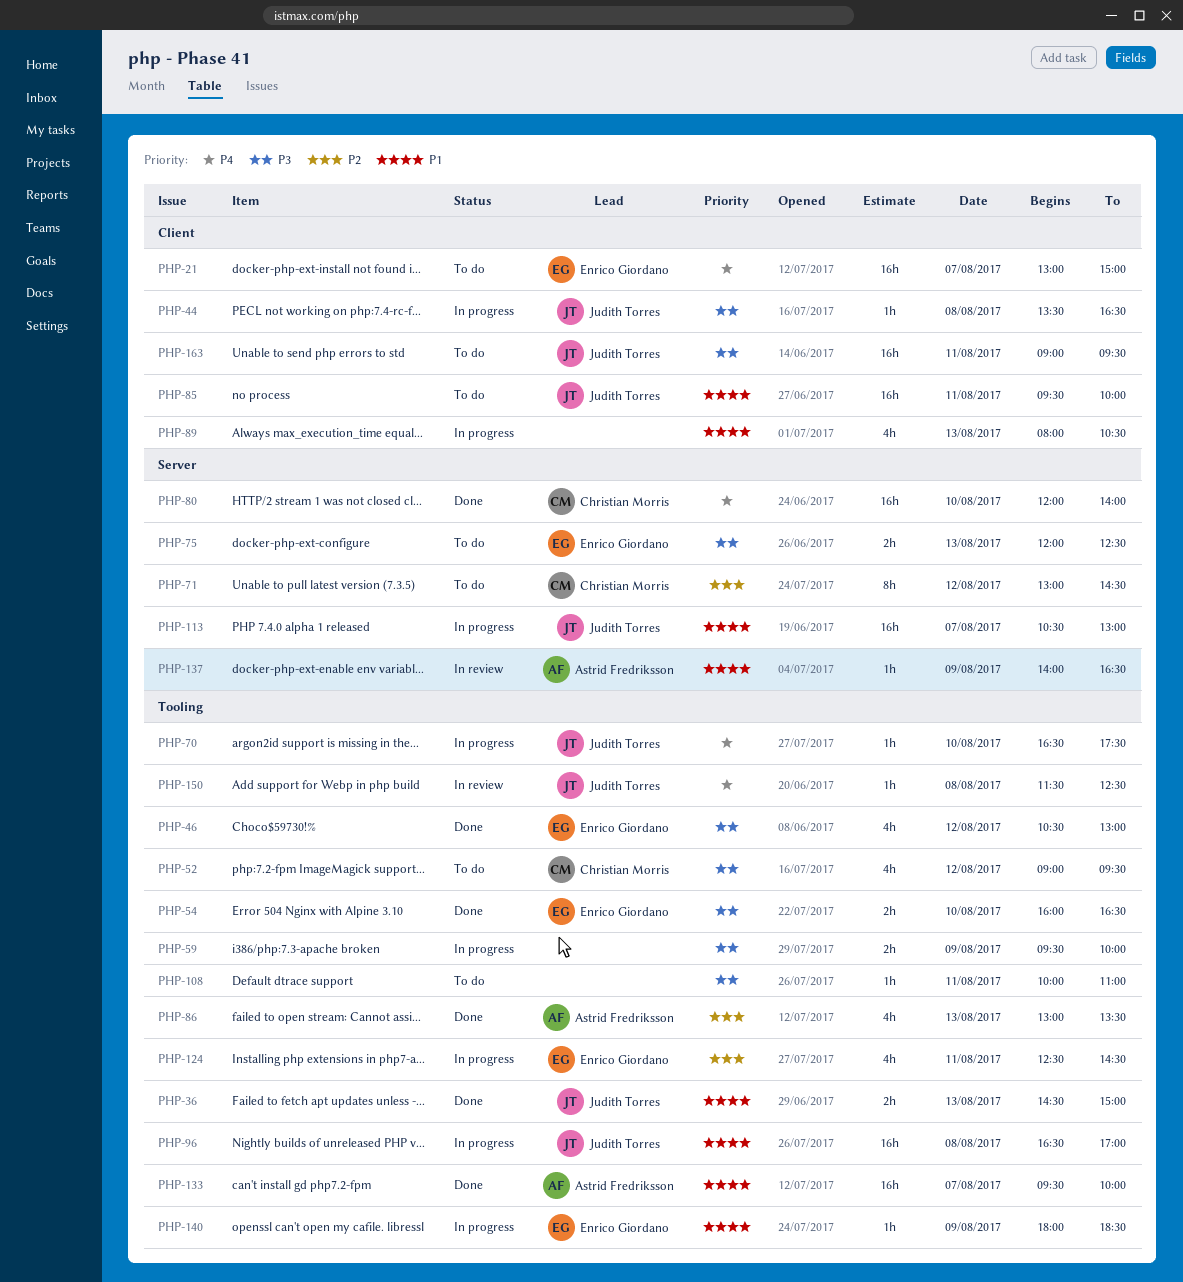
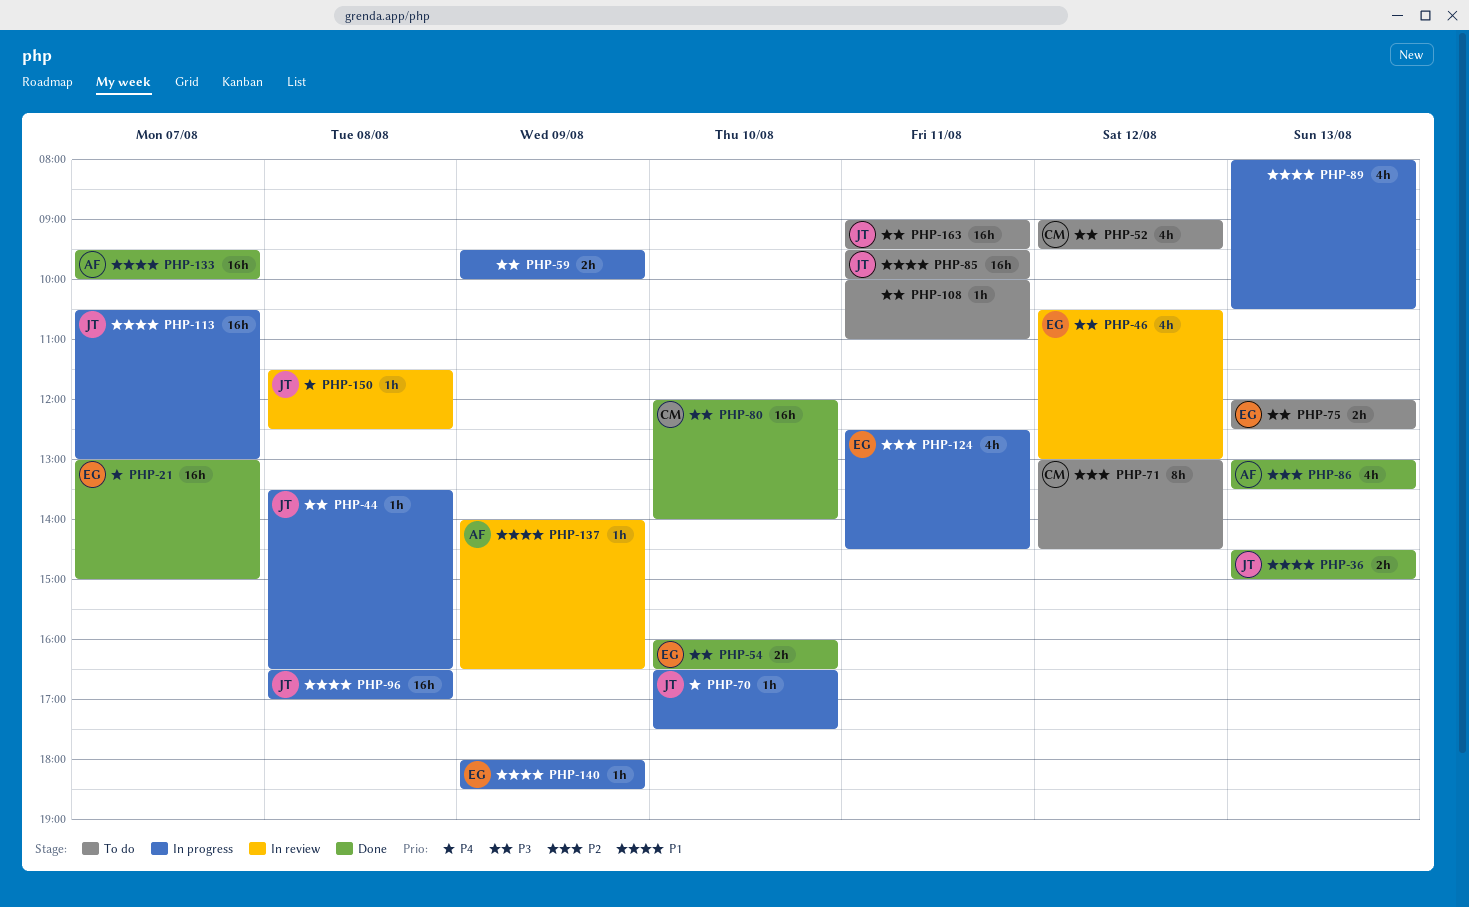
PHP-21, status: To do -> Done
PHP-46, status: Done -> In review
PHP-80, priority: P4 -> P3

